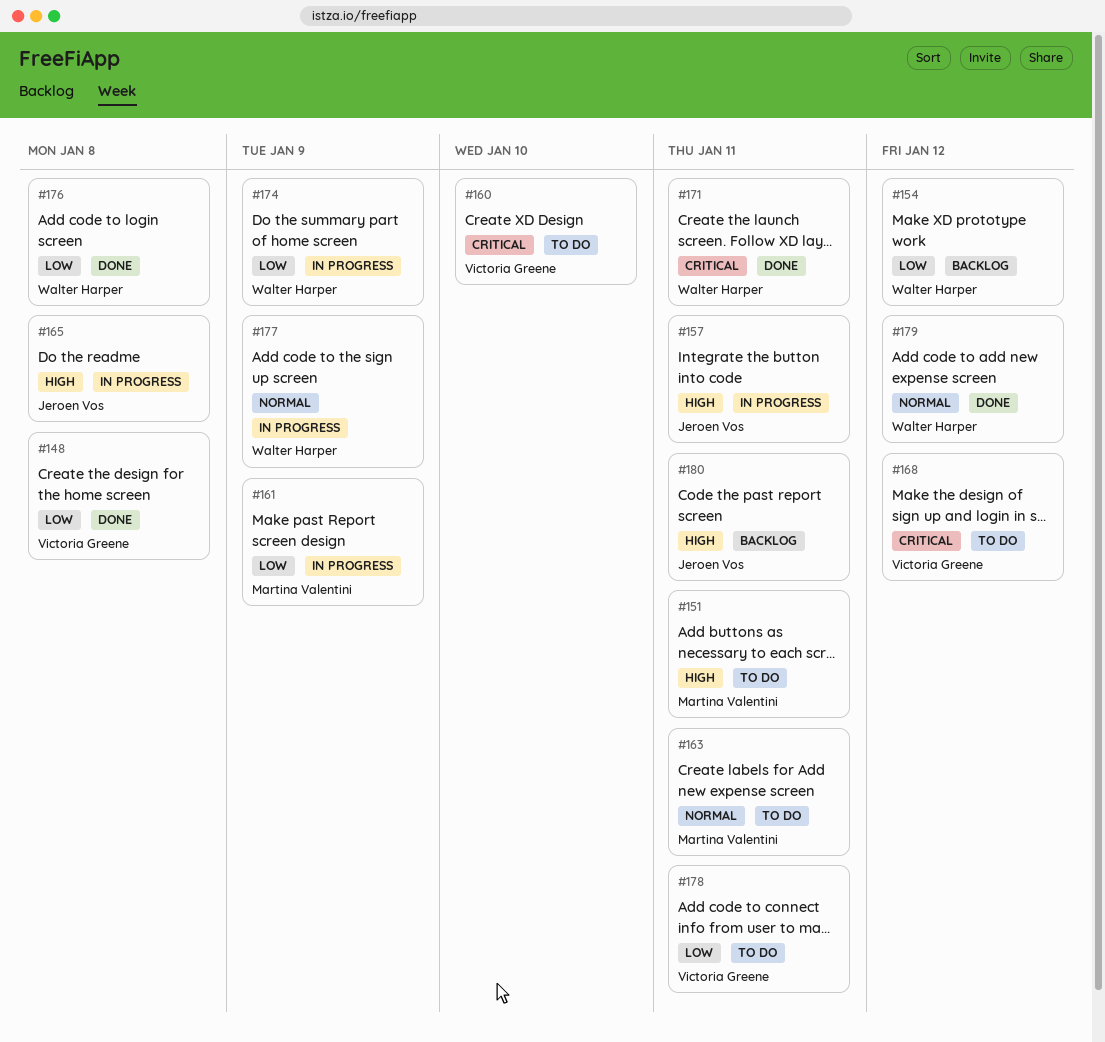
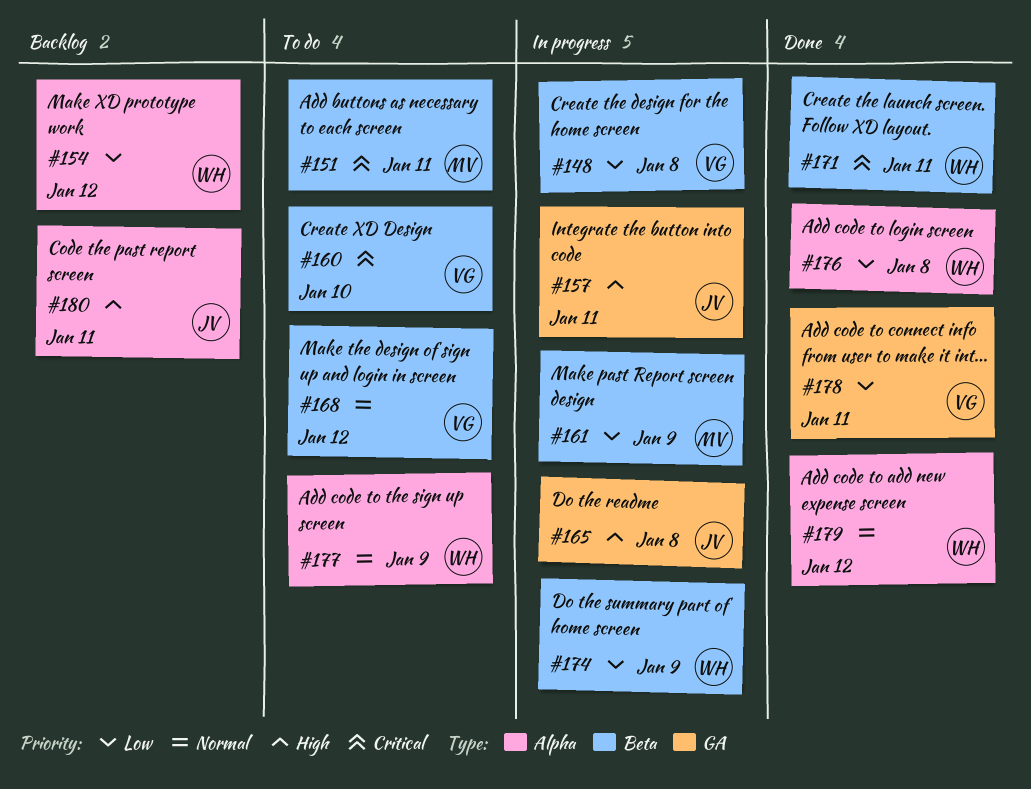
#148, status: Done -> In progress
#151, priority: High -> Critical
#163: present -> none
#168, priority: Critical -> Normal
#177, status: In progress -> To do
#178, status: To do -> Done

